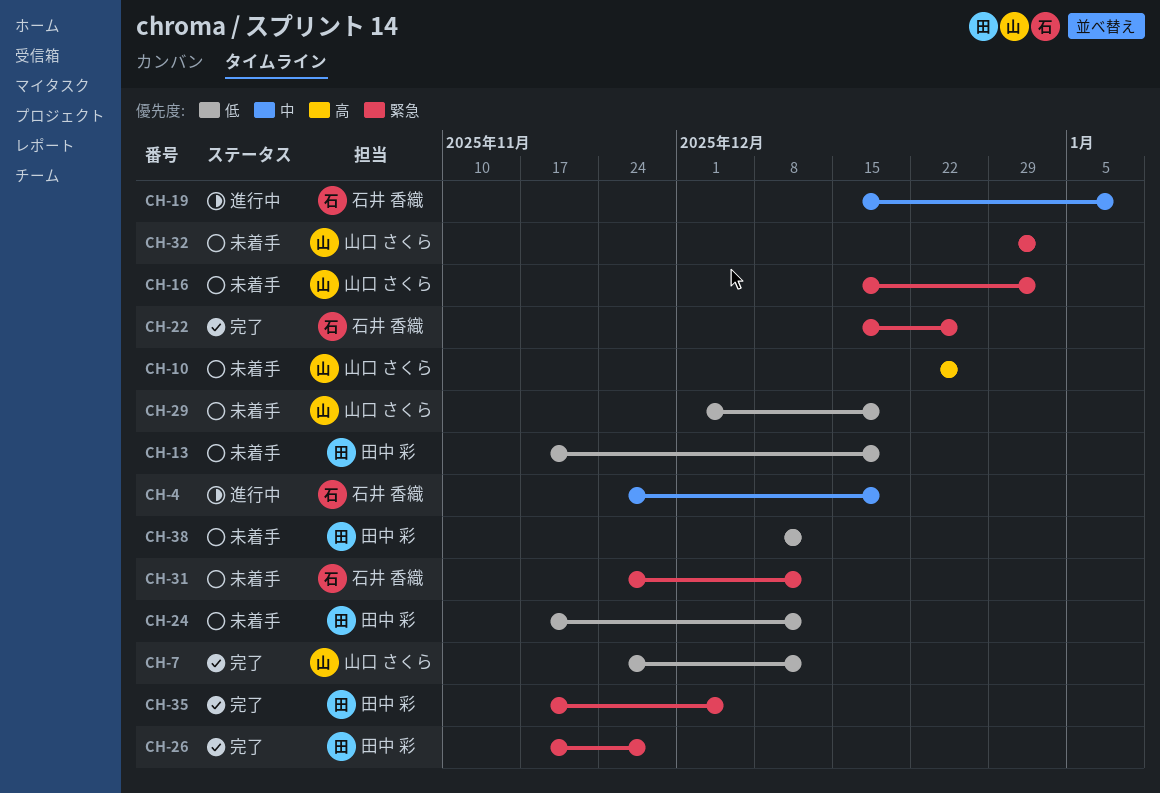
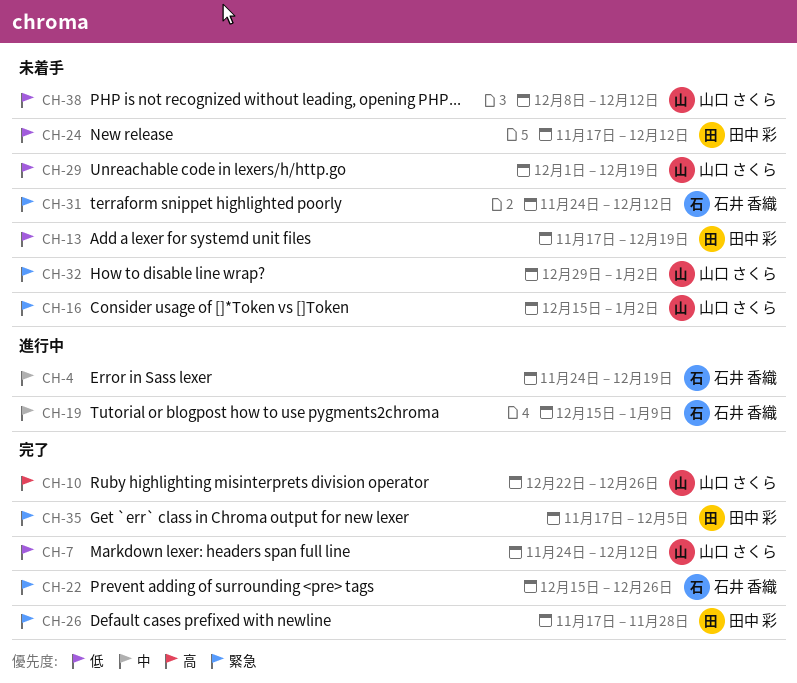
CH-10, status: 未着手 -> 完了
CH-38, owner: 田中 彩 -> 山口 さくら

